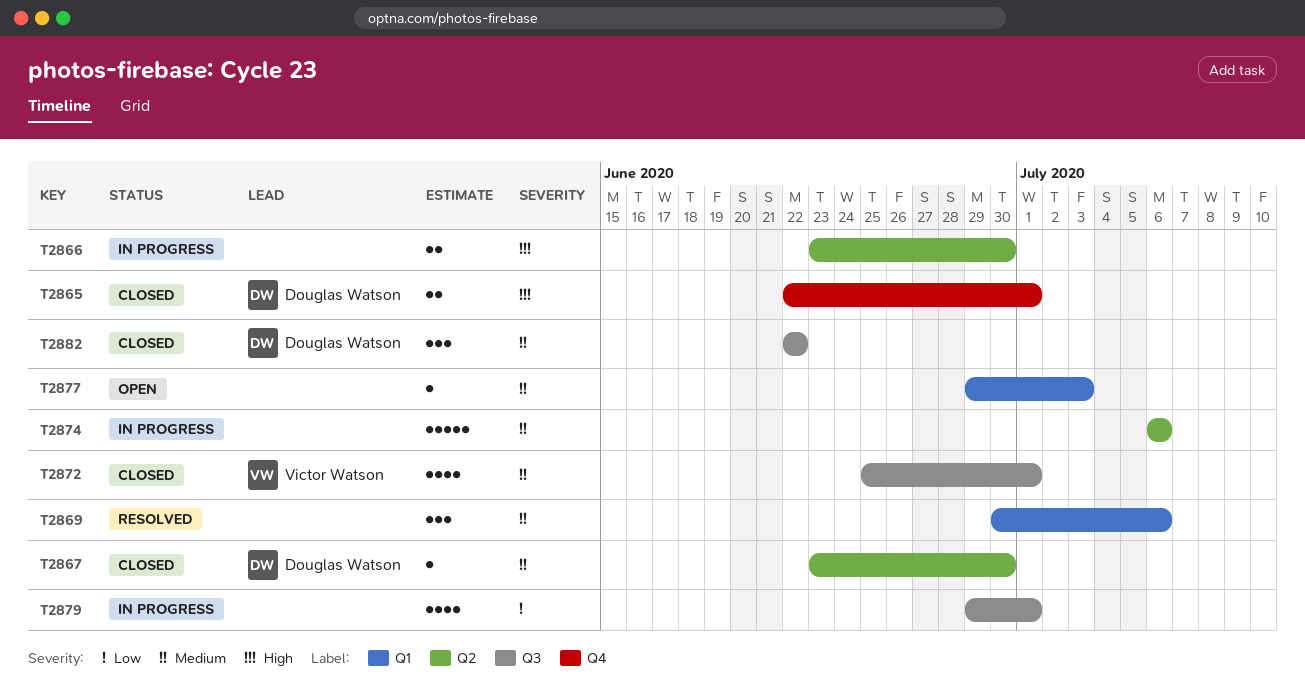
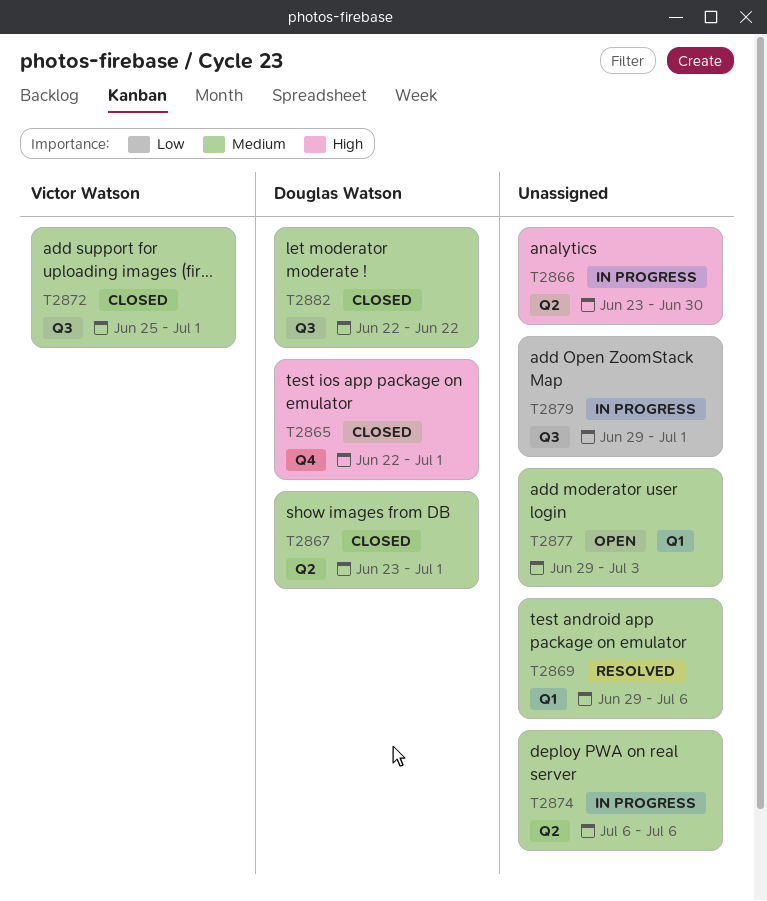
T2867, due: Jun 30 -> Jul 1
T2869, start: Jun 30 -> Jun 29

